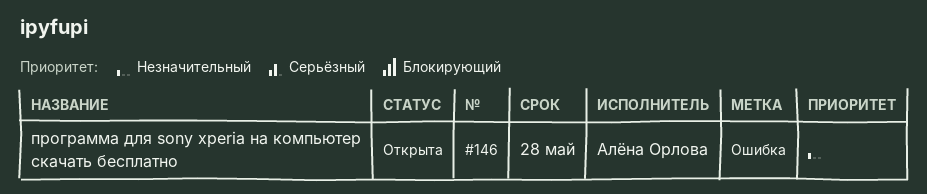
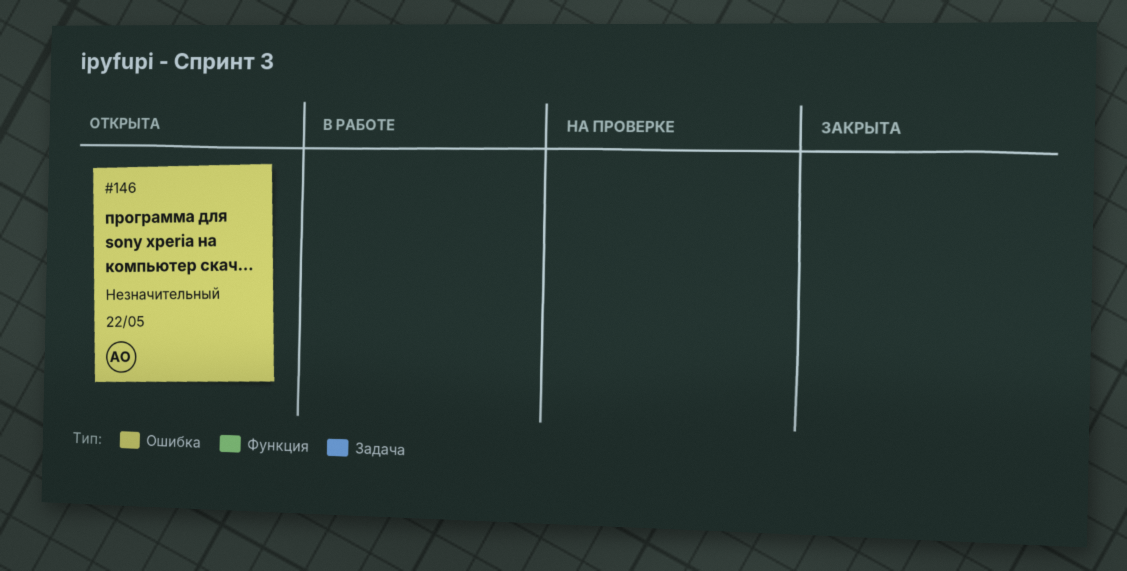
#146, due: May 28 -> May 22

